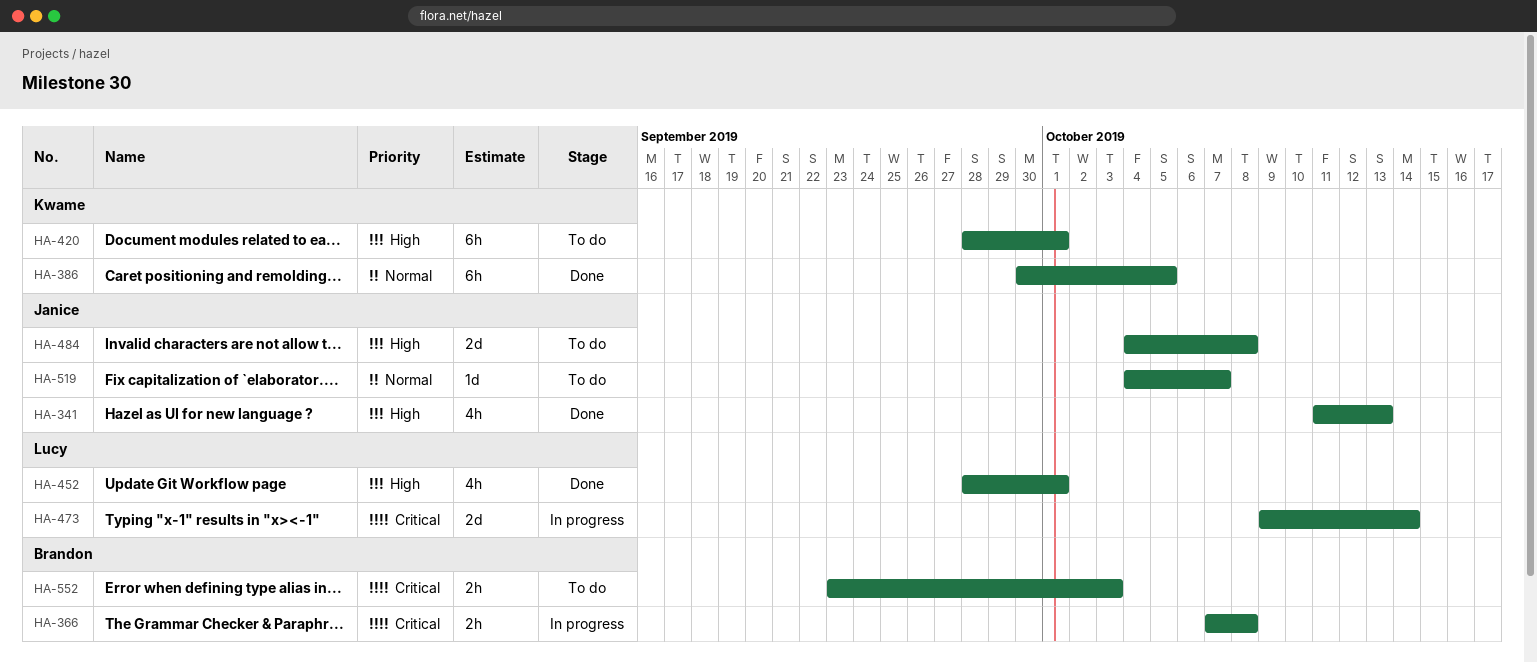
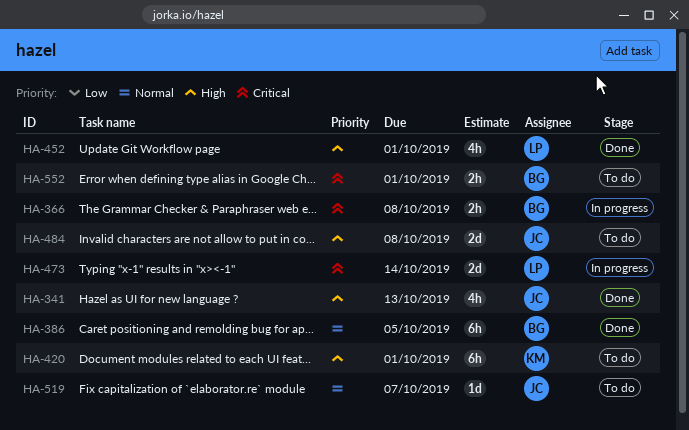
HA-386, owner: Kwame -> Brandon
HA-552, due: Oct 3 -> Oct 1

